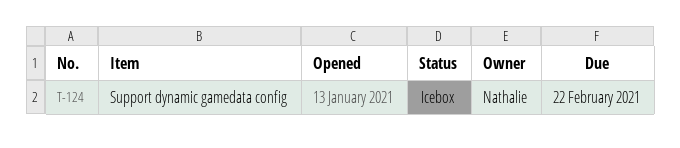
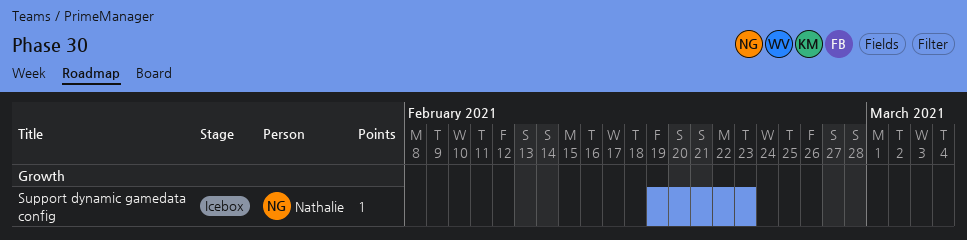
Support dynamic gamedata config, due: Feb 22 -> Feb 23

